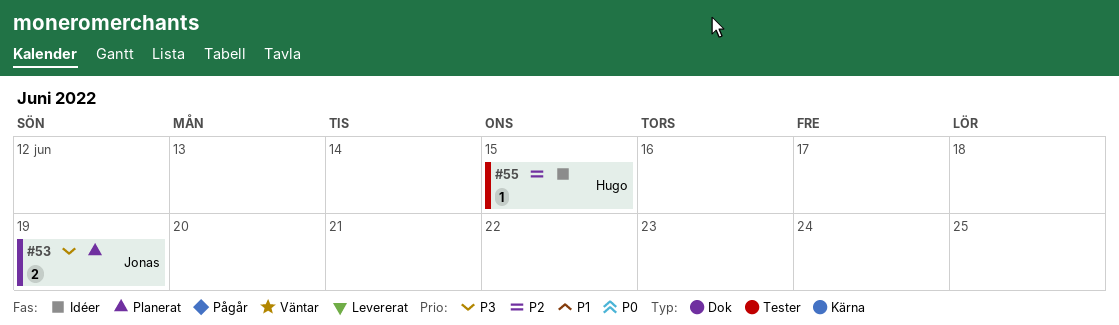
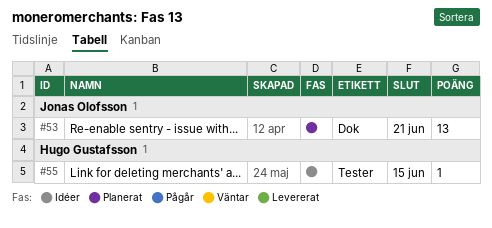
#53, estimate: 2 -> 13
#53, due: Jun 19 -> Jun 21

